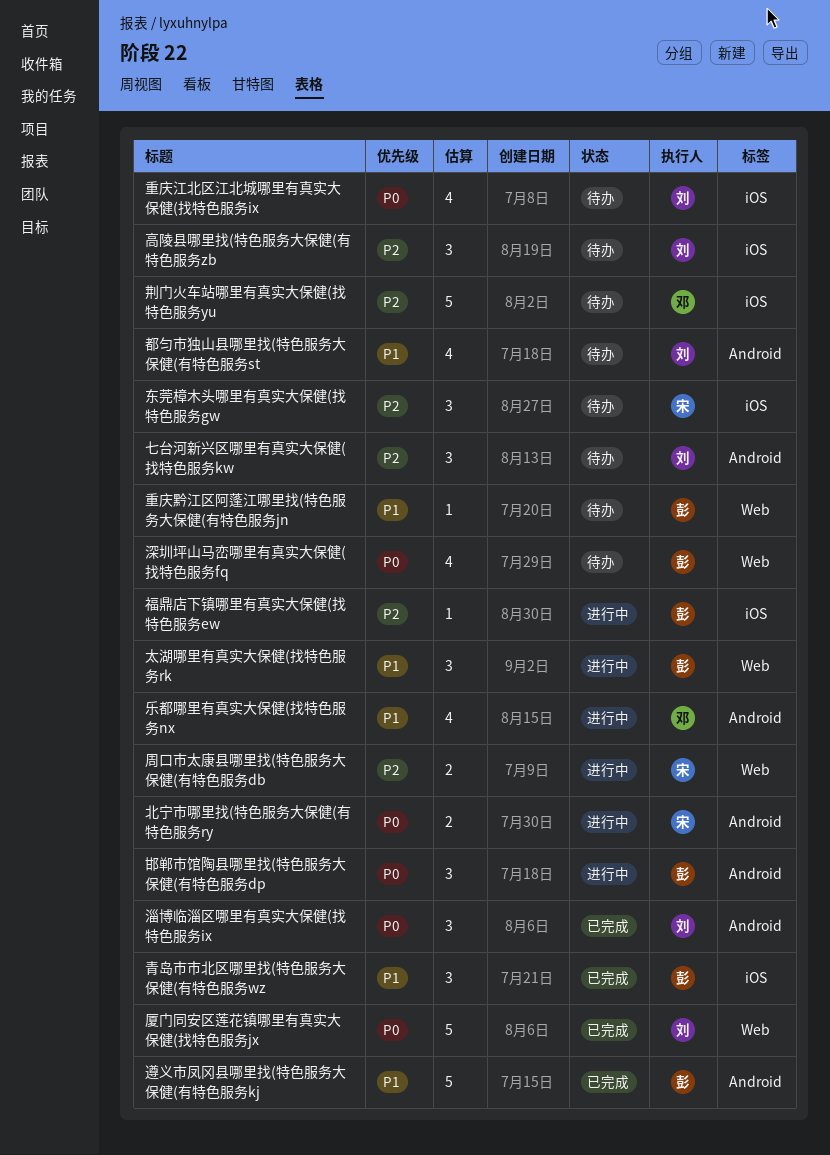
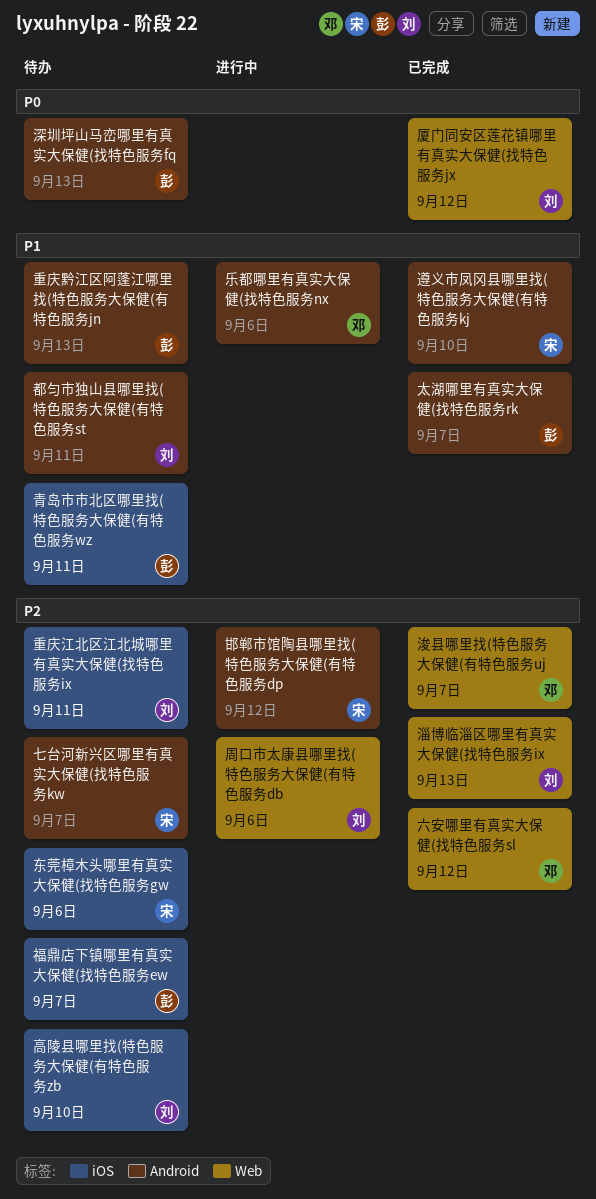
七台河新兴区哪里有真实大保健(找特色服务kw, owner: 刘 -> 宋
六安哪里有真实大保健(找特色服务sl: none -> present
北宁市哪里找(特色服务大保健(有特色服务ry: present -> none
周口市太康县哪里找(特色服务大保健(有特色服务db, owner: 宋 -> 刘
太湖哪里有真实大保健(找特色服务rk, status: 进行中 -> 已完成
太湖哪里有真实大保健(找特色服务rk, label: Web -> Android
浚县哪里找(特色服务大保健(有特色服务uj: none -> present
淄博临淄区哪里有真实大保健(找特色服务ix, priority: P0 -> P2
淄博临淄区哪里有真实大保健(找特色服务ix, label: Android -> Web
深圳坪山马峦哪里有真实大保健(找特色服务fq, label: Web -> Android
福鼎店下镇哪里有真实大保健(找特色服务ew, status: 进行中 -> 待办
荆门火车站哪里有真实大保健(找特色服务yu: present -> none
遵义市凤冈县哪里找(特色服务大保健(有特色服务kj, owner: 彭 -> 宋
邯郸市馆陶县哪里找(特色服务大保健(有特色服务dp, owner: 彭 -> 宋
邯郸市馆陶县哪里找(特色服务大保健(有特色服务dp, priority: P0 -> P2
重庆江北区江北城哪里有真实大保健(找特色服务ix, priority: P0 -> P2
重庆黔江区阿蓬江哪里找(特色服务大保健(有特色服务jn, label: Web -> Android
青岛市市北区哪里找(特色服务大保健(有特色服务wz, status: 已完成 -> 待办

